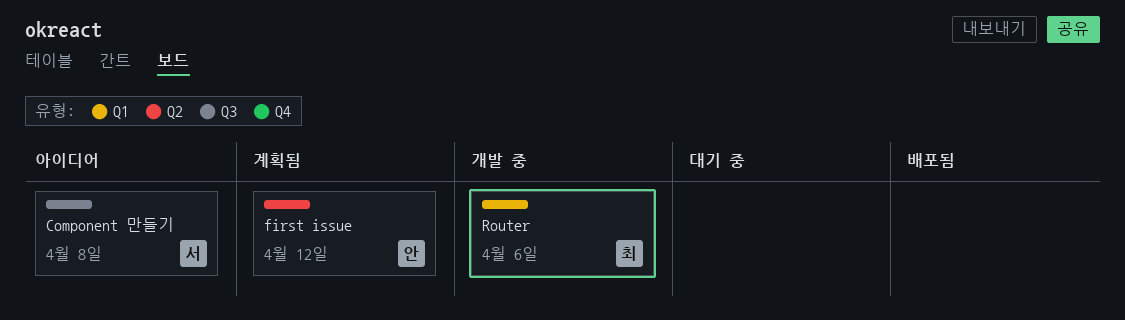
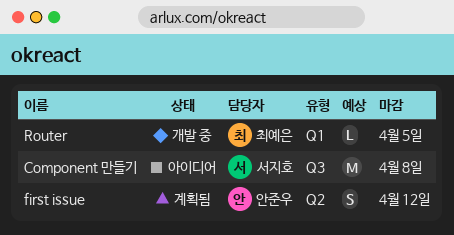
Router, due: Apr 6 -> Apr 5

